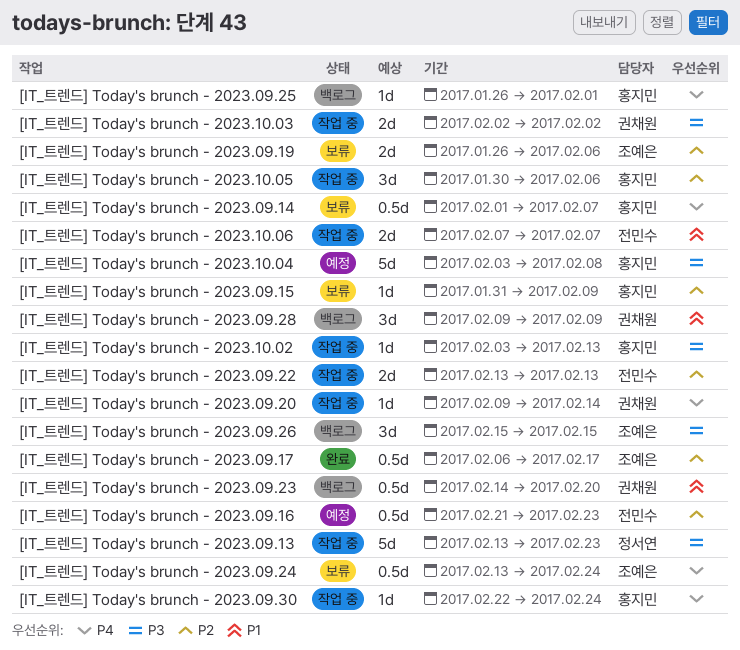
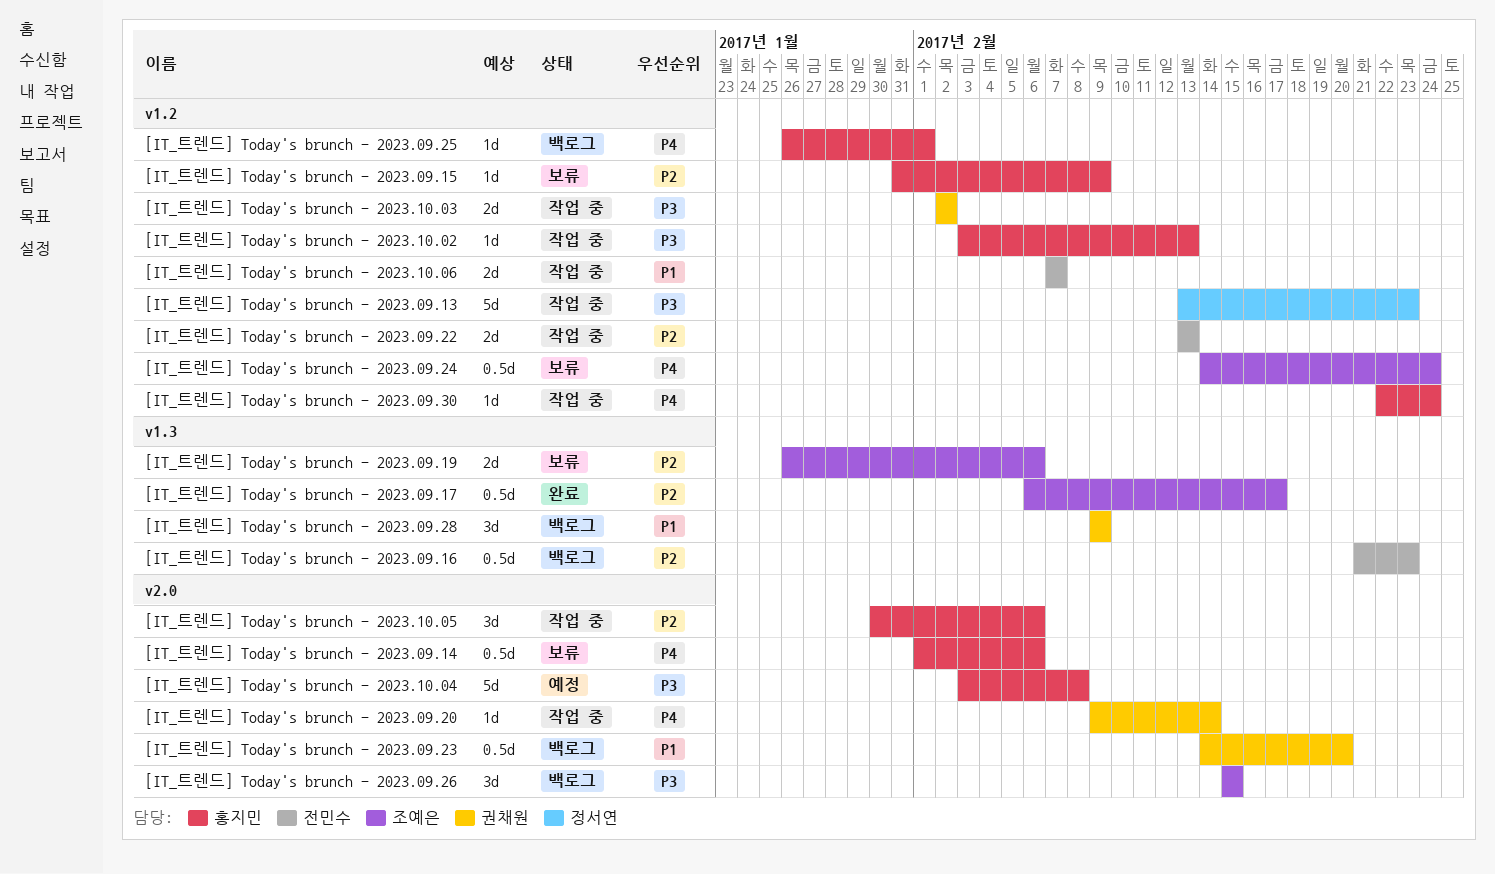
[IT_트렌드] Today's brunch - 2023.09.14, due: Feb 7 -> Feb 6
[IT_트렌드] Today's brunch - 2023.09.16, status: 예정 -> 백로그
[IT_트렌드] Today's brunch - 2023.09.24, start: Feb 13 -> Feb 14

